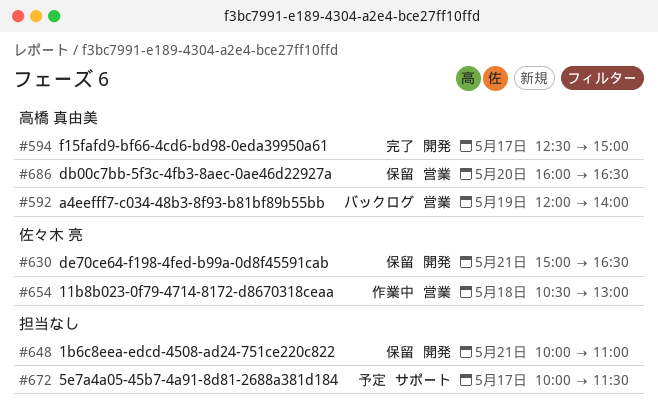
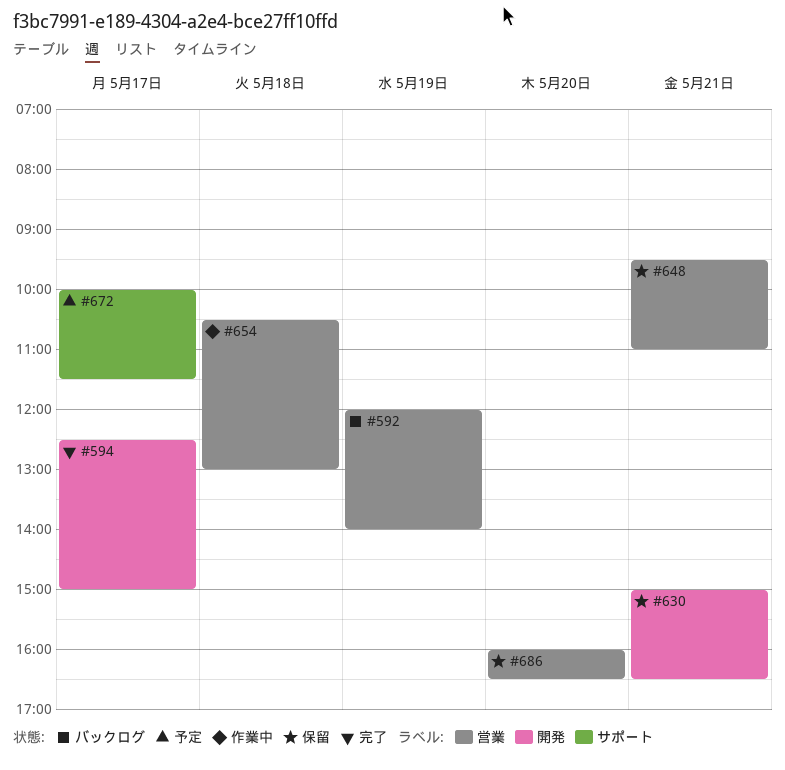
#648, label: 開発 -> 営業
#648, begins: 10:00 -> 09:30

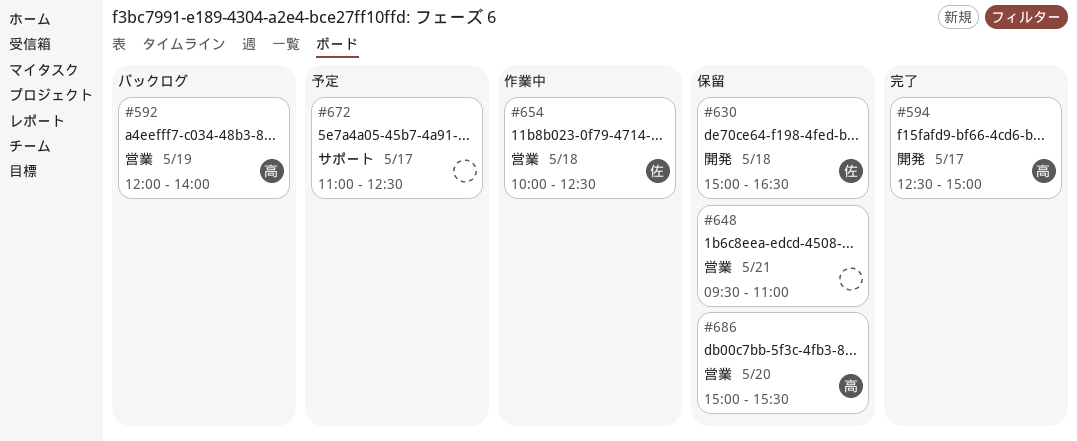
#630, day: May 21 -> May 18
#654, begins: 10:30 -> 10:00
#654, ends: 13:00 -> 12:30
#672, begins: 10:00 -> 11:00
#672, ends: 11:30 -> 12:30
#686, begins: 16:00 -> 15:00
#686, ends: 16:30 -> 15:30

